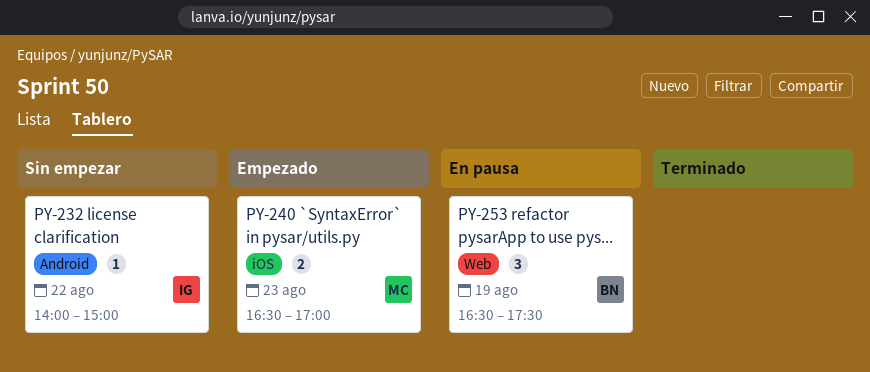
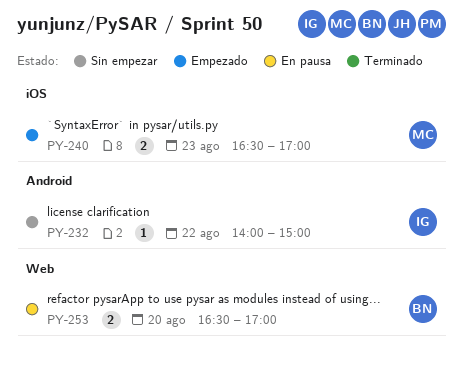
PY-253, estimate: 3 -> 2
PY-253, day: Aug 19 -> Aug 20
PY-253, ends: 17:30 -> 17:00

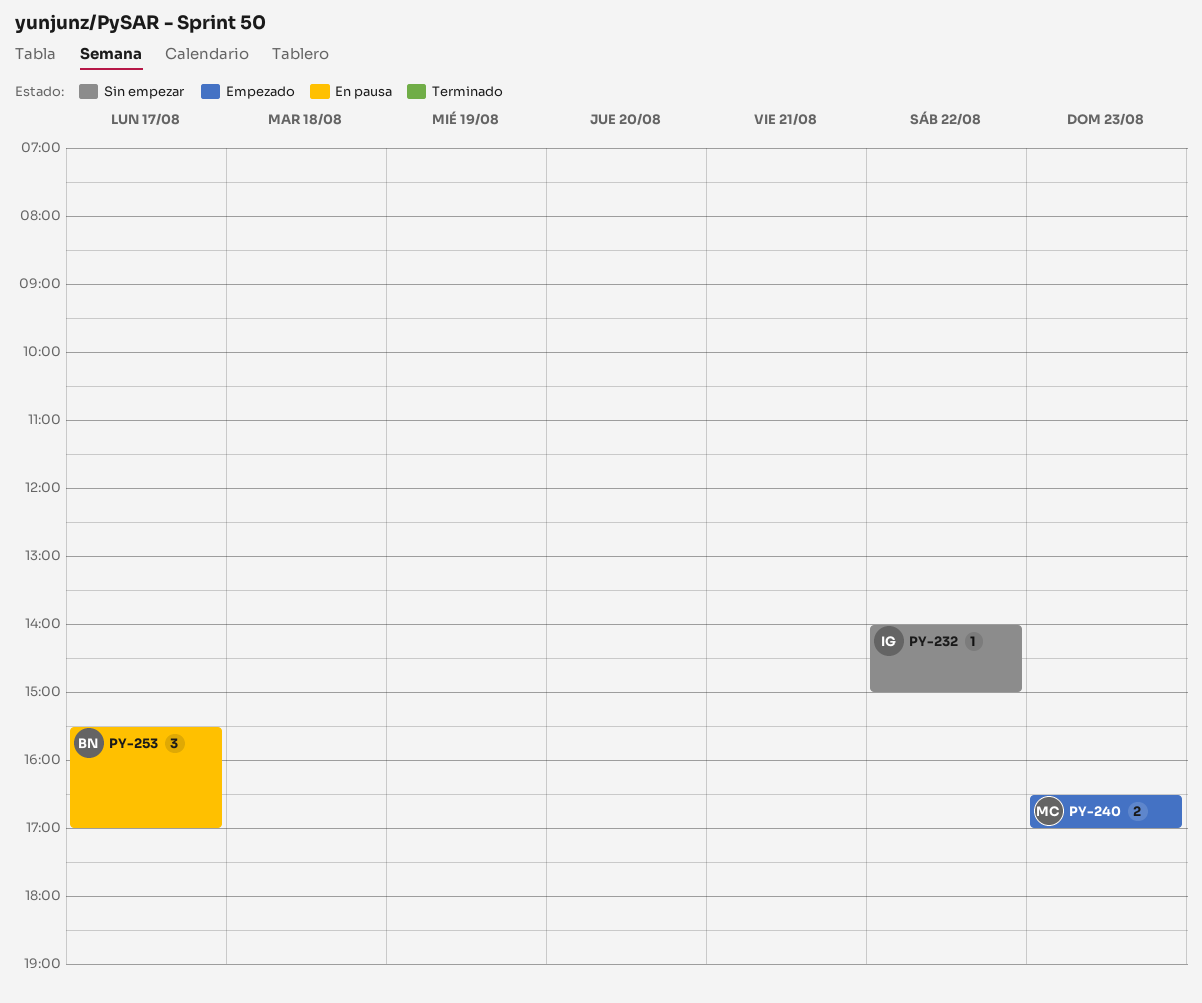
PY-253, estimate: 2 -> 3
PY-253, day: Aug 20 -> Aug 17
PY-253, begins: 16:30 -> 15:30

